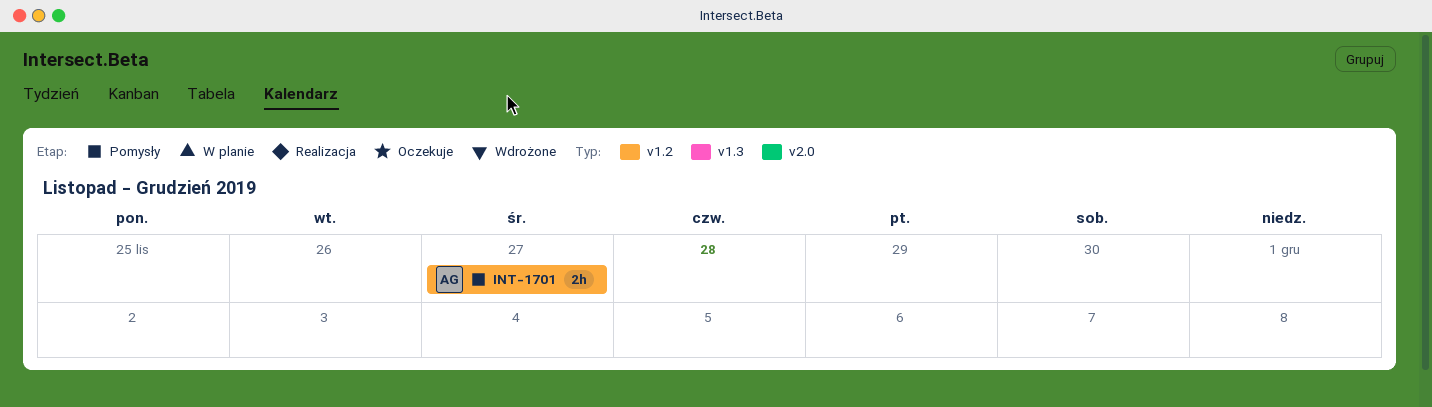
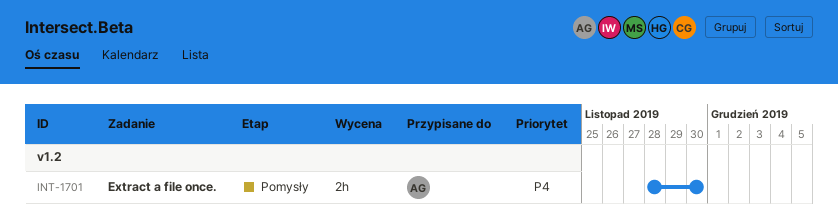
INT-1701, start: Nov 27 -> Nov 28
INT-1701, due: Nov 27 -> Nov 30

